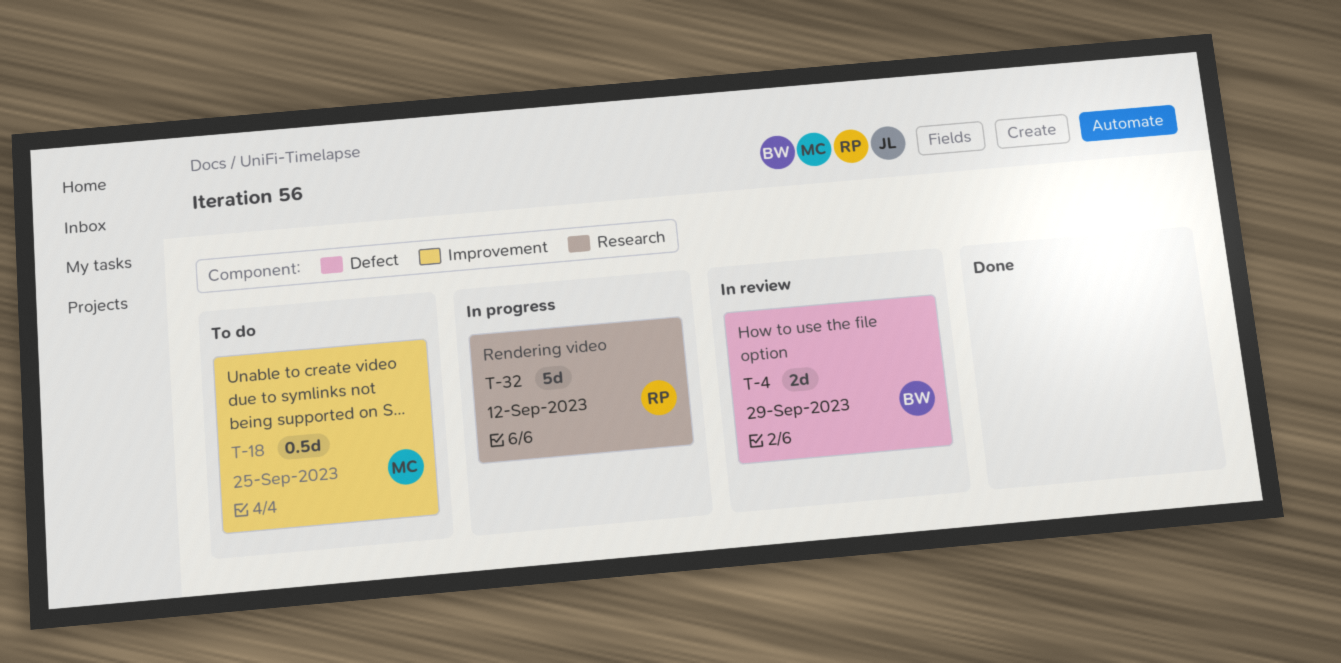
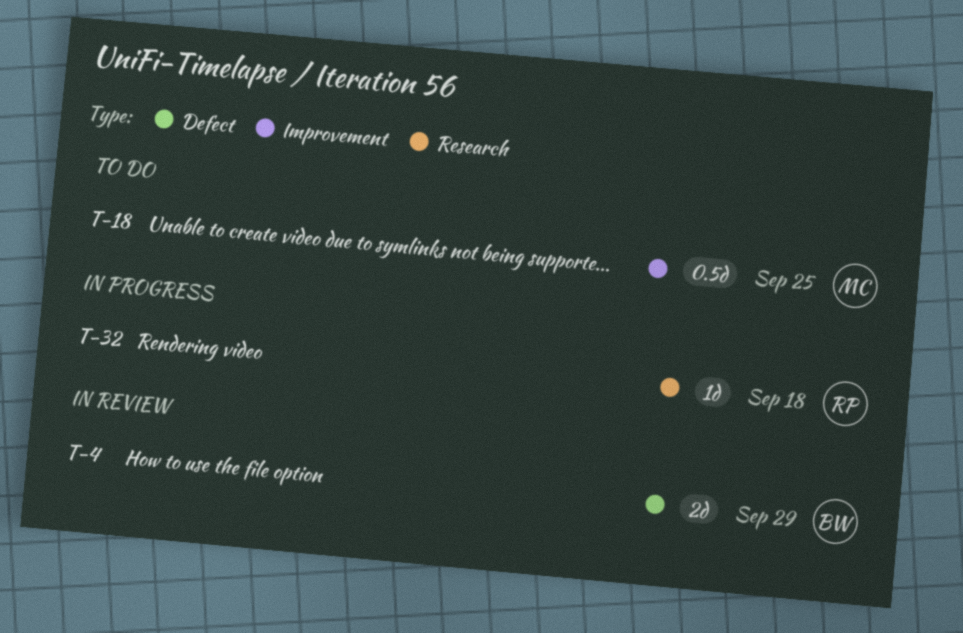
T-32, estimate: 5d -> 1d
T-32, due: Sep 12 -> Sep 18

